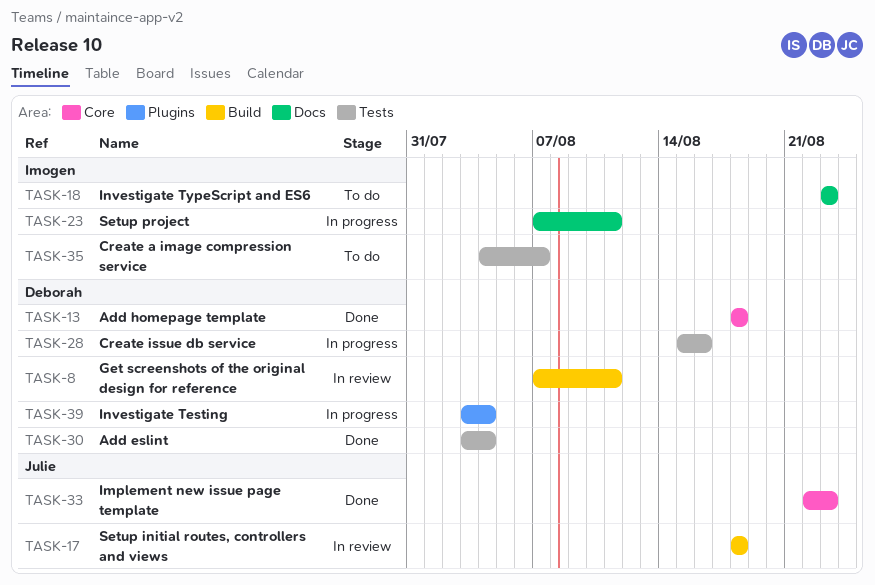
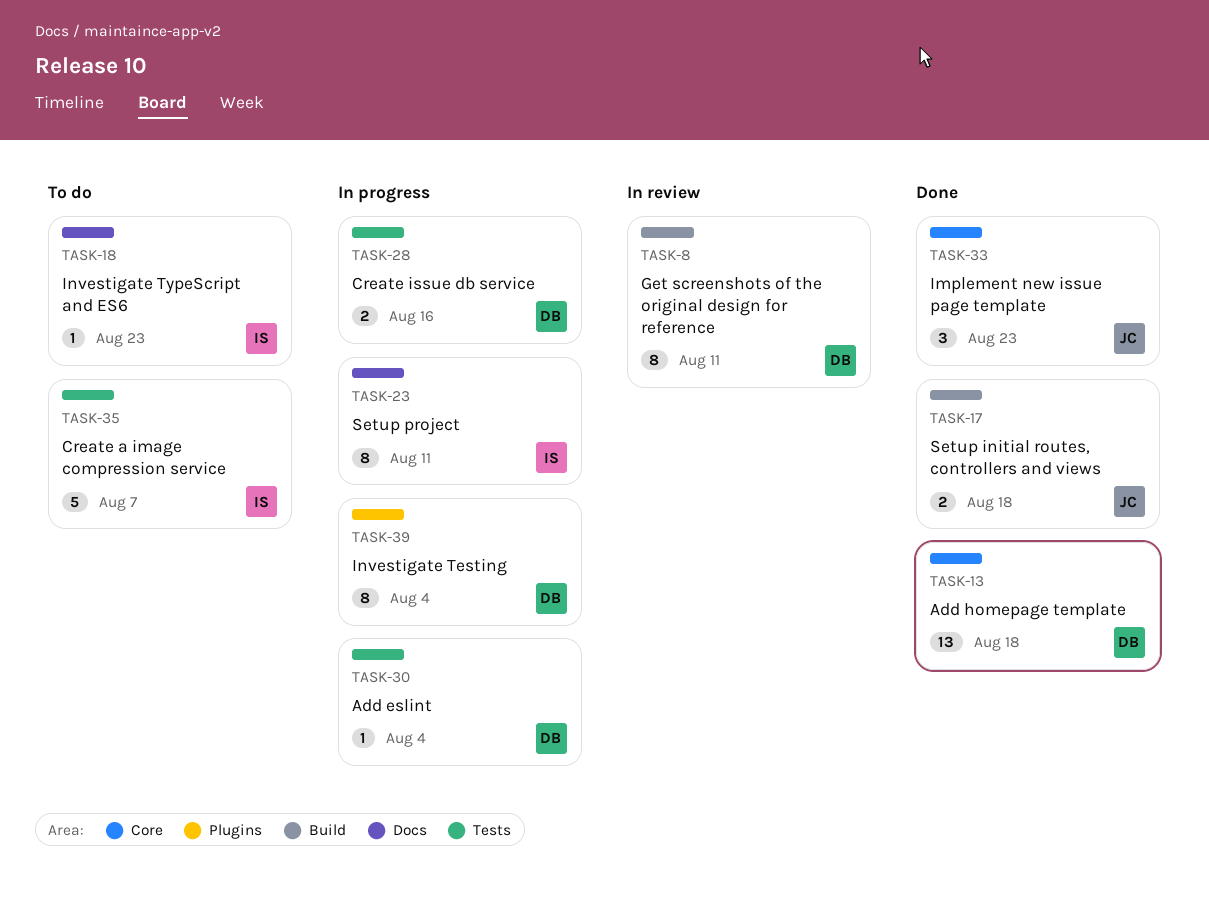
TASK-17, status: In review -> Done
TASK-30, status: Done -> In progress

